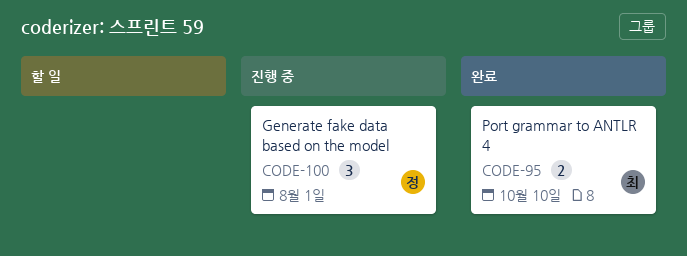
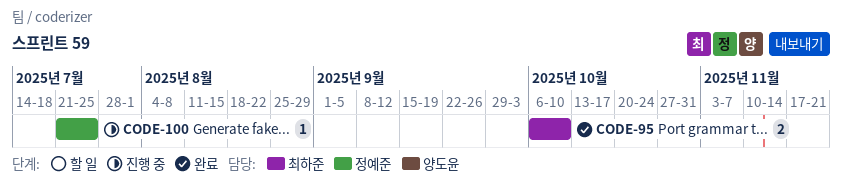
CODE-100, estimate: 3 -> 1
CODE-100, due: Aug 1 -> Jul 25

